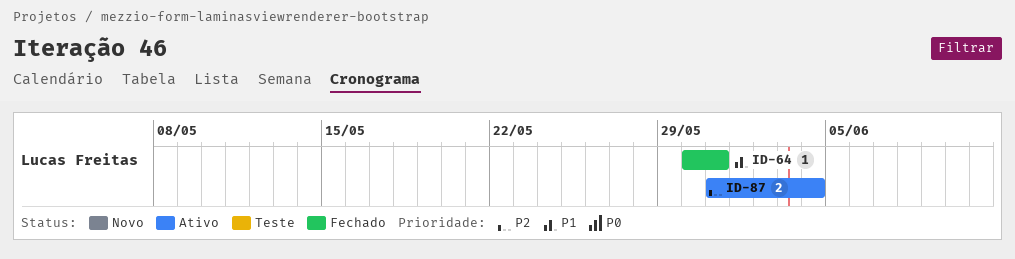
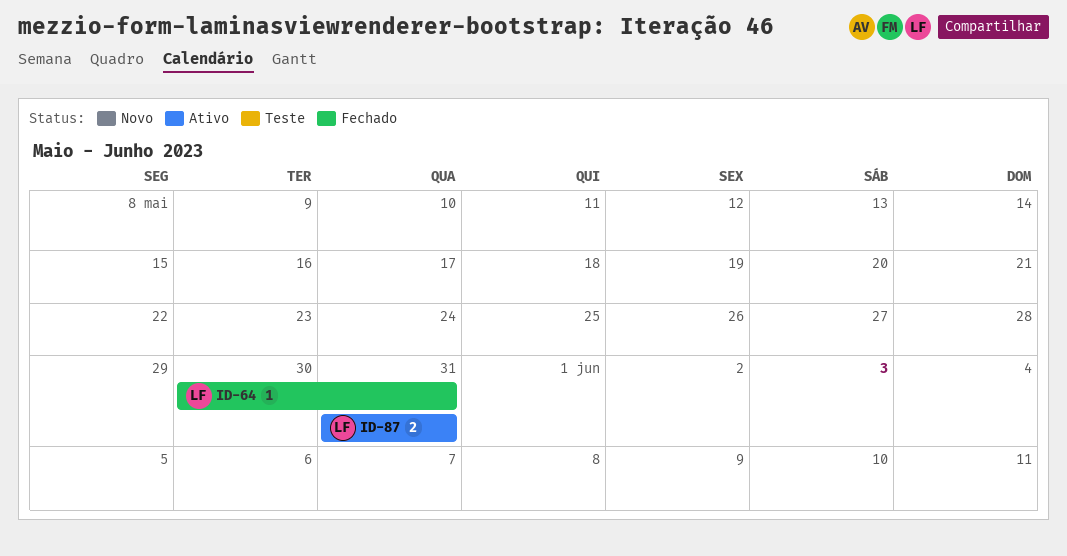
ID-87, due: Jun 4 -> May 31

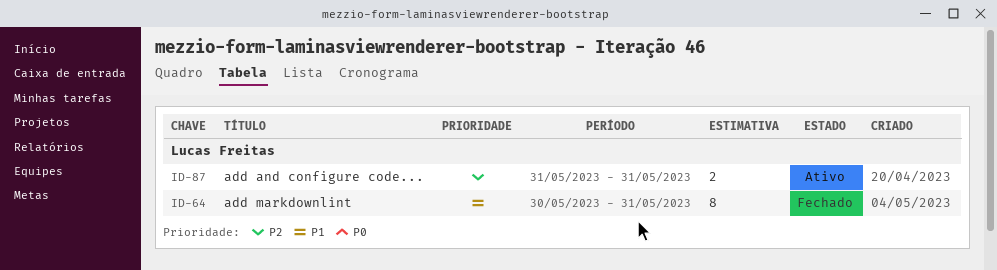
ID-64, estimate: 1 -> 8

